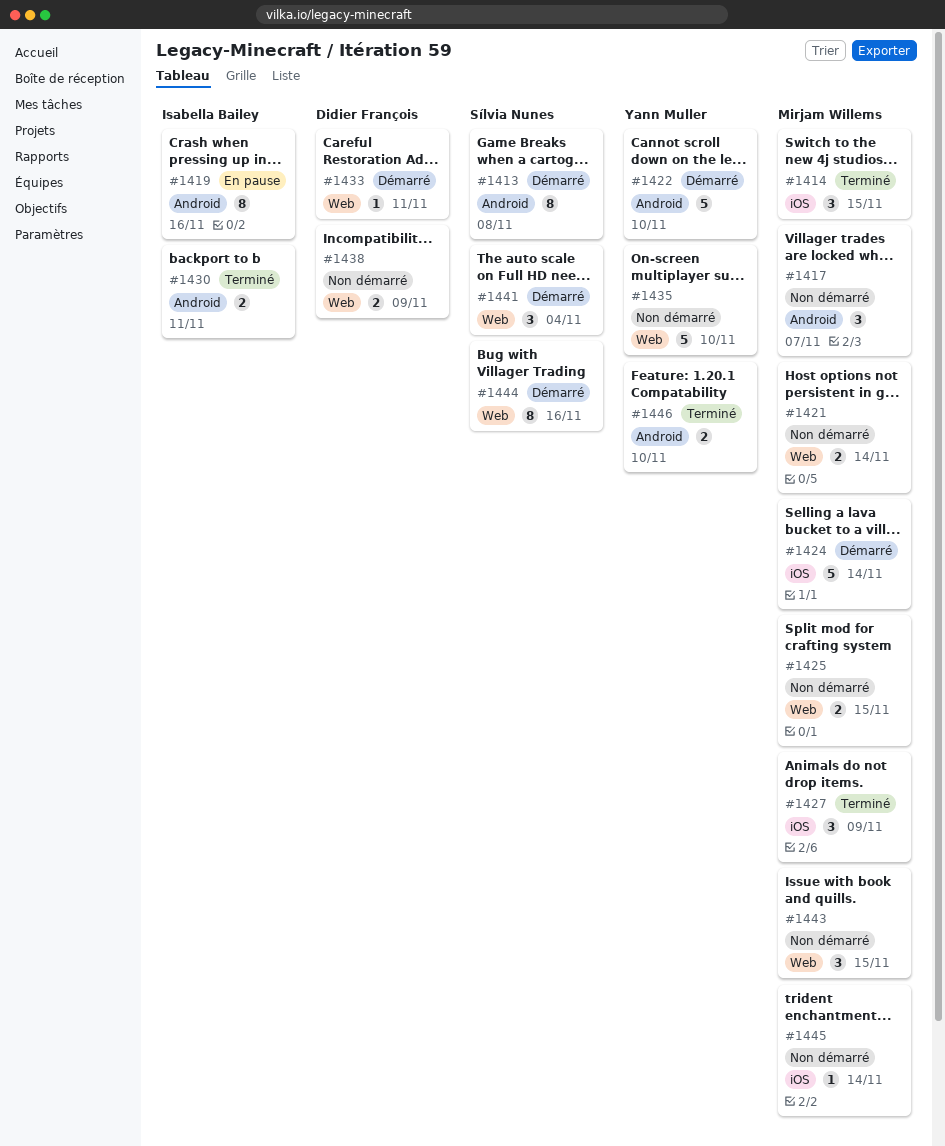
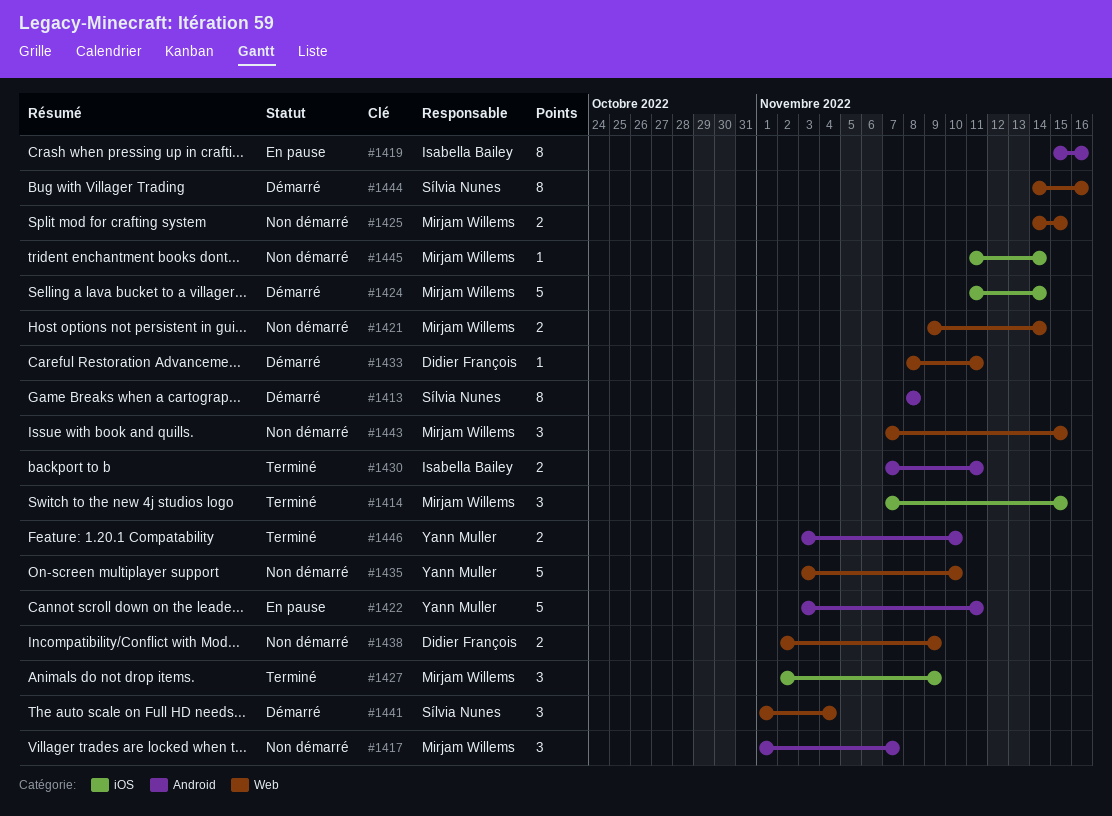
#1422, status: Démarré -> En pause
#1422, due: Nov 10 -> Nov 11

